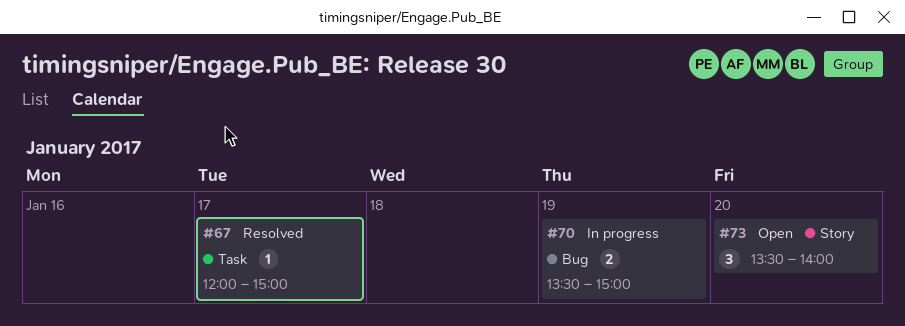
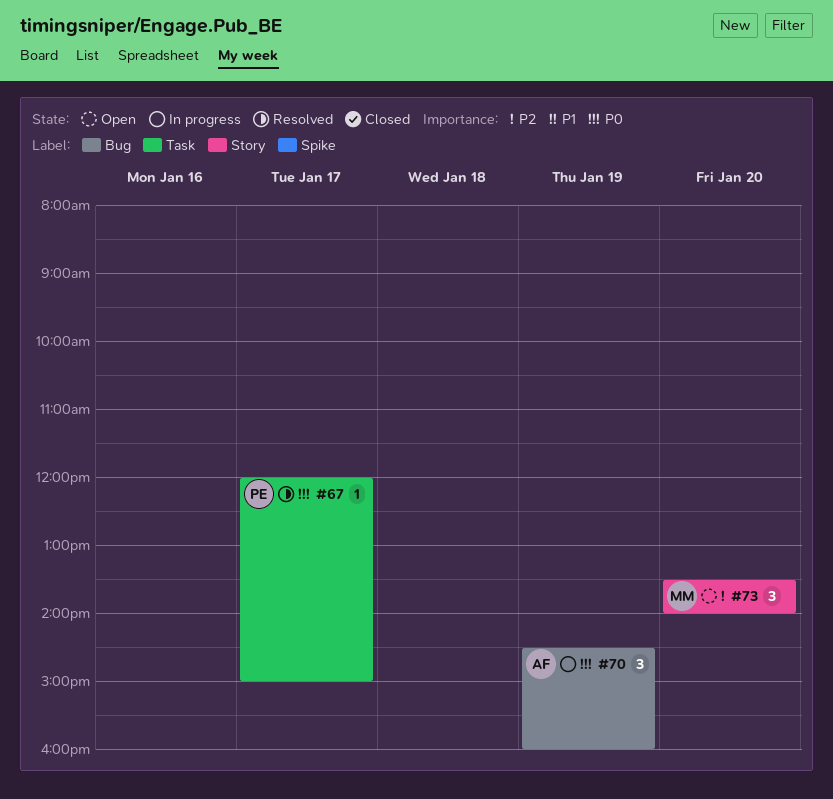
#70, estimate: 2 -> 3
#70, begins: 13:30 -> 14:30
#70, ends: 15:00 -> 16:00

